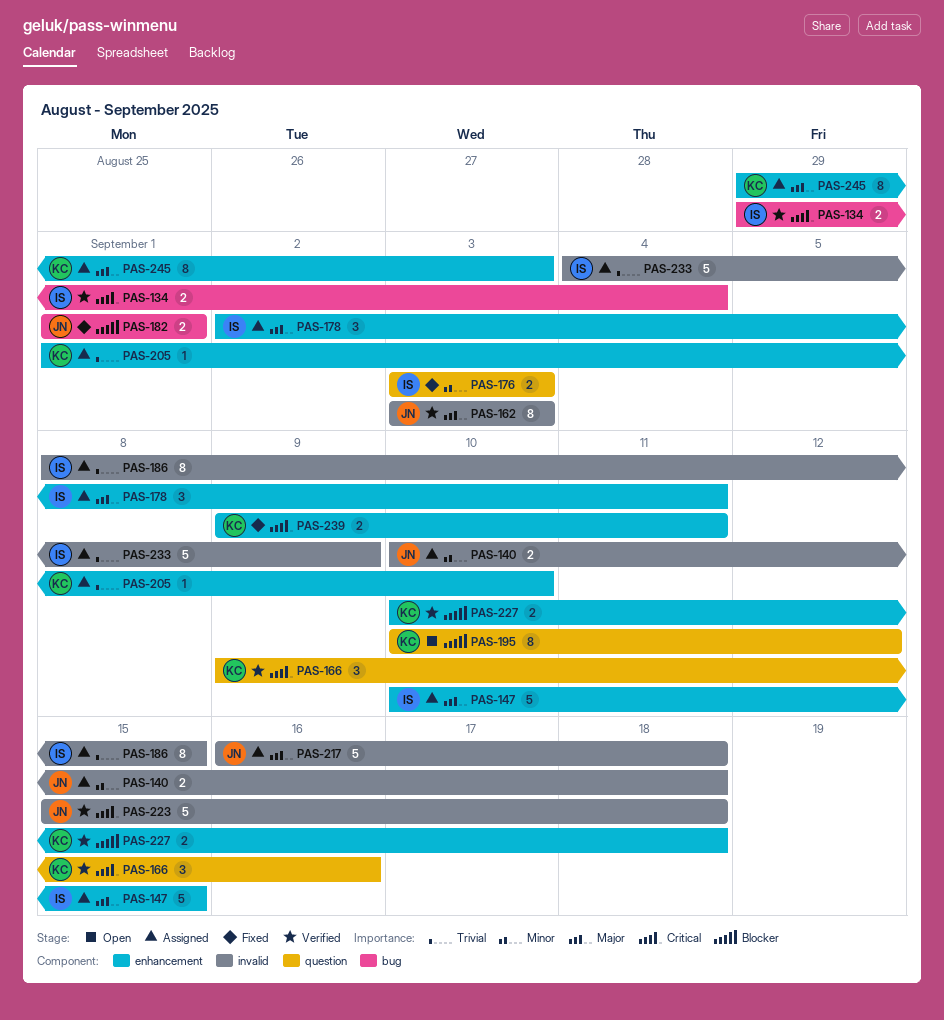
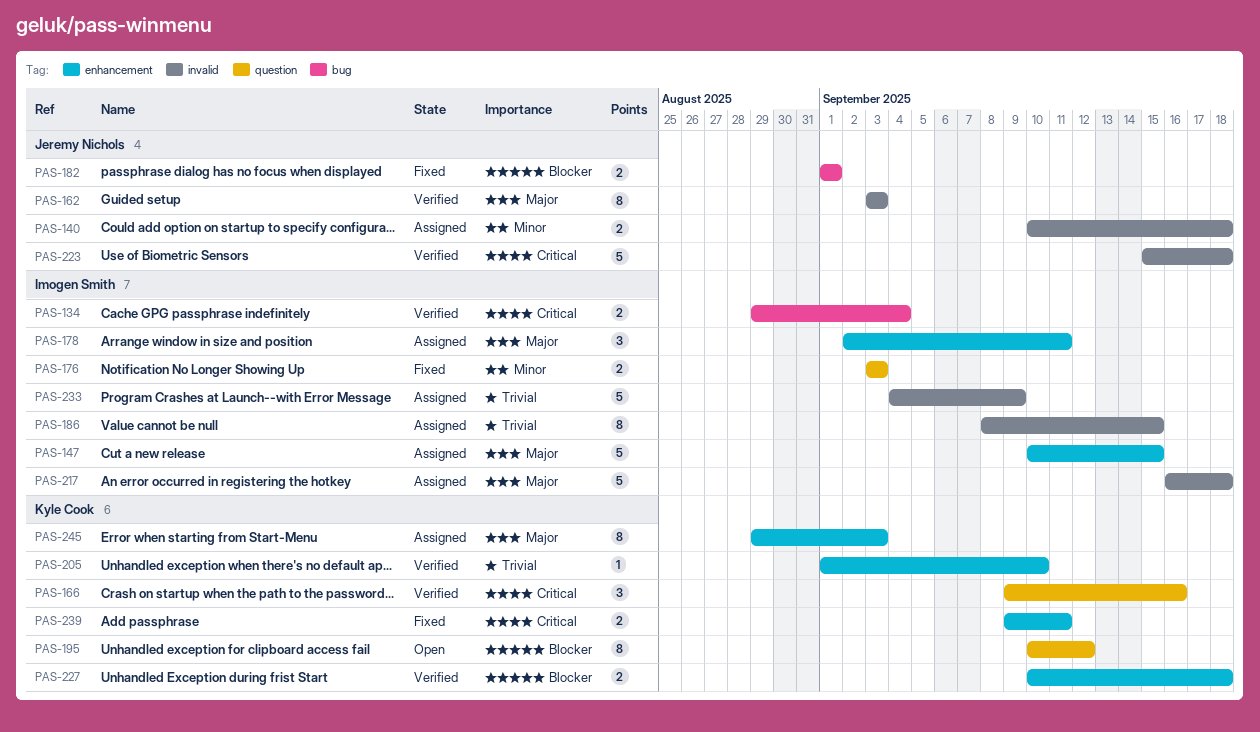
PAS-205, status: Assigned -> Verified
PAS-217, owner: Jeremy Nichols -> Imogen Smith

